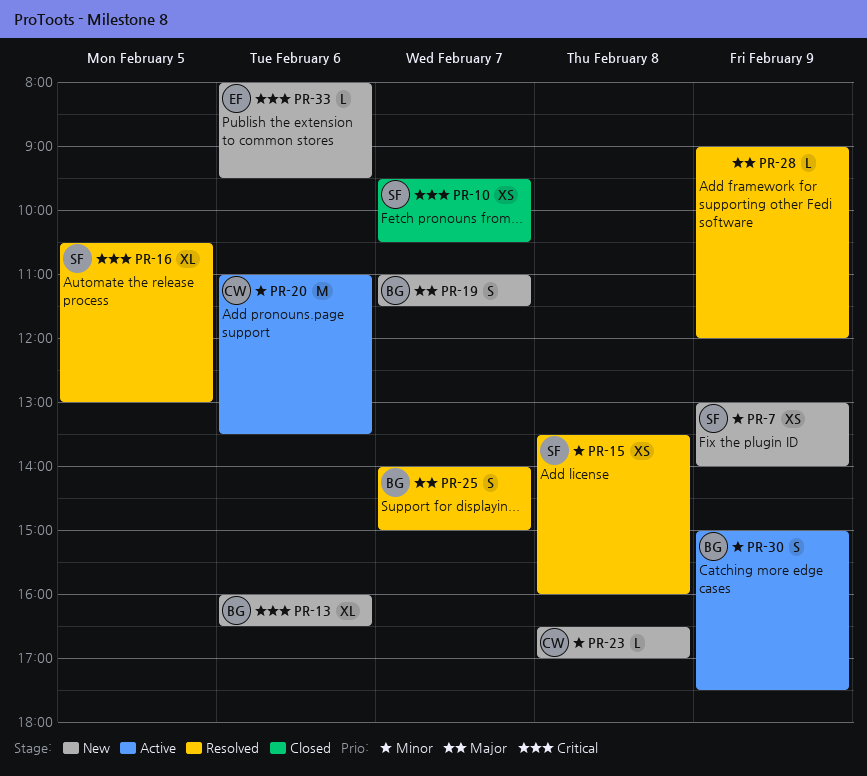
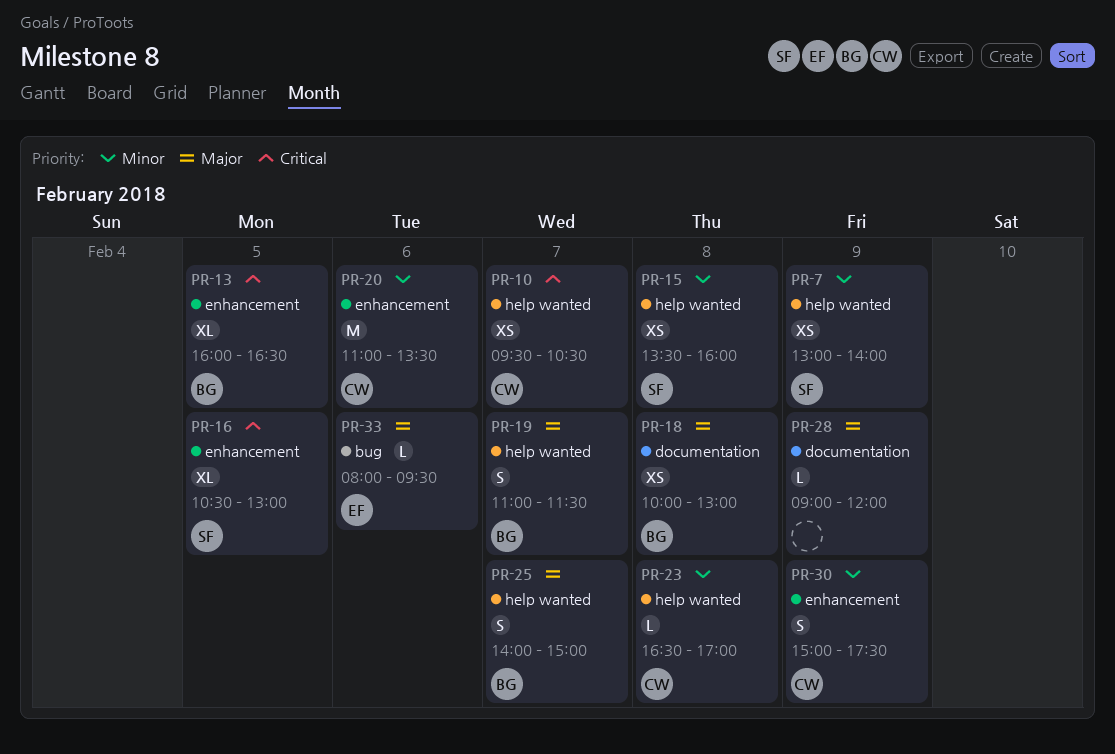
PR-10, owner: SF -> CW
PR-13, day: Feb 6 -> Feb 5
PR-18: none -> present
PR-30, owner: BG -> CW
PR-33, priority: Critical -> Major

